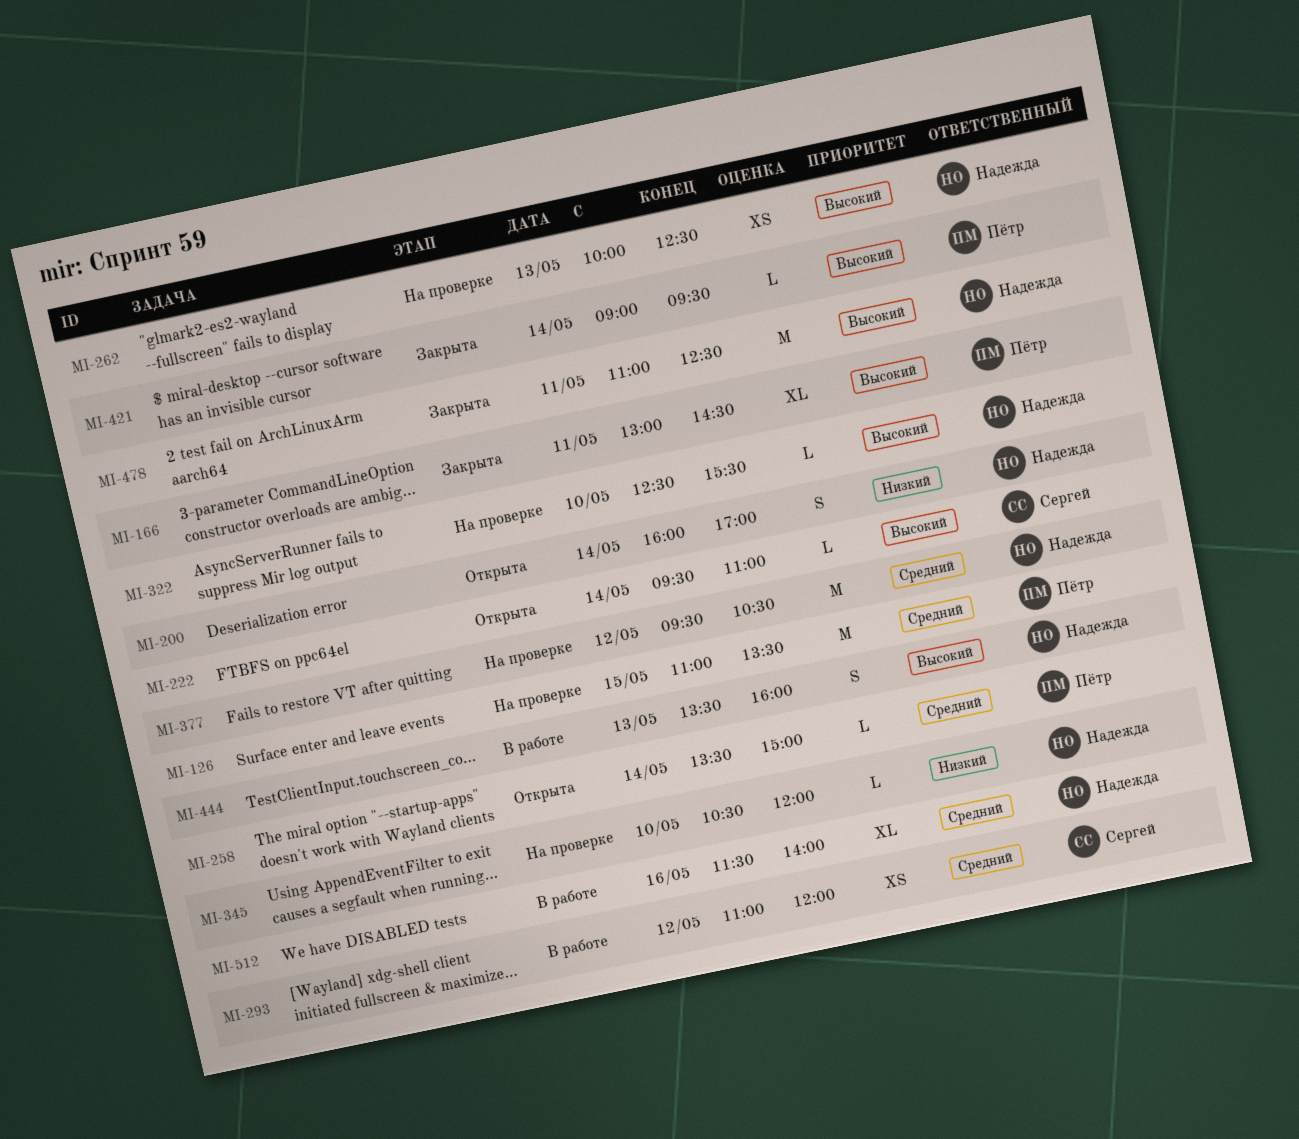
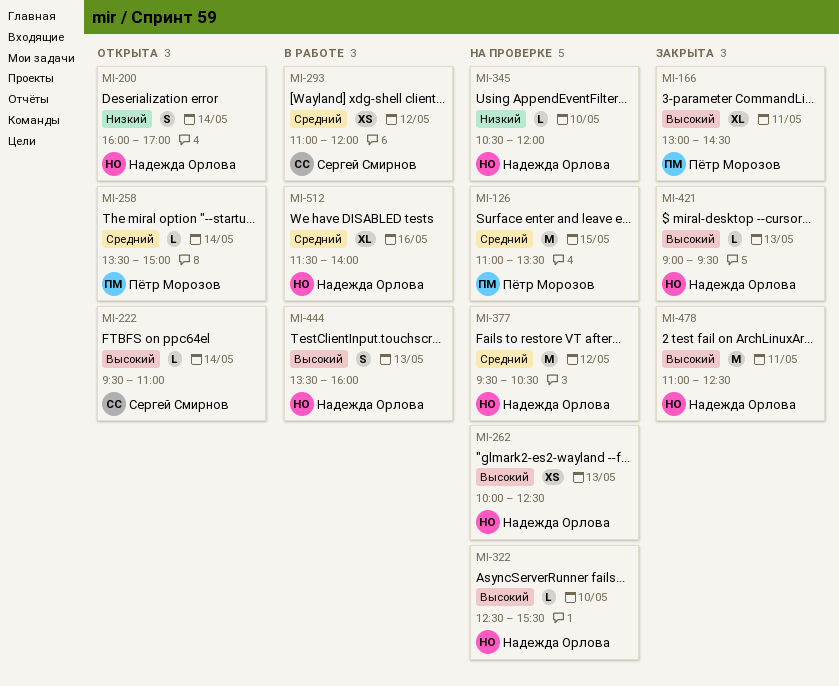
MI-421, owner: Пётр Морозов -> Надежда Орлова
MI-421, day: May 14 -> May 13

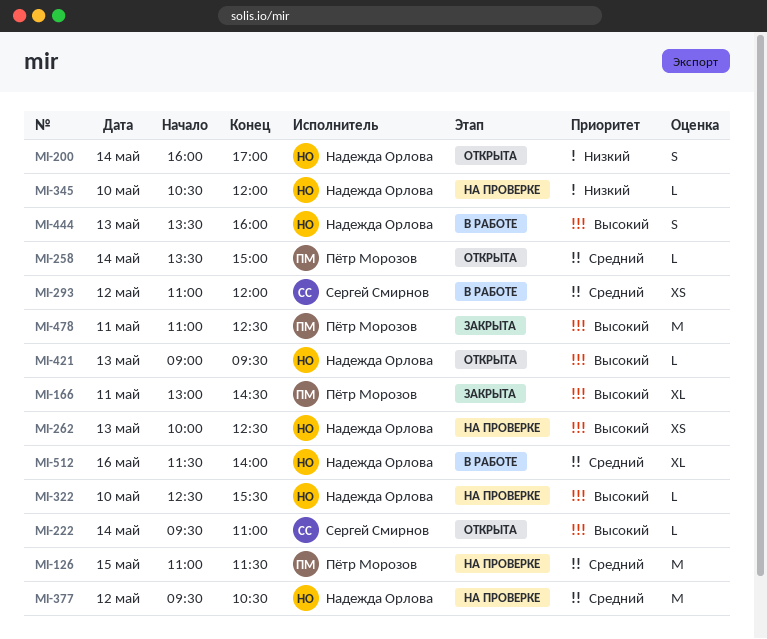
MI-126, ends: 13:30 -> 11:30
MI-421, status: Закрыта -> Открыта
MI-478, owner: Надежда Орлова -> Пётр Морозов

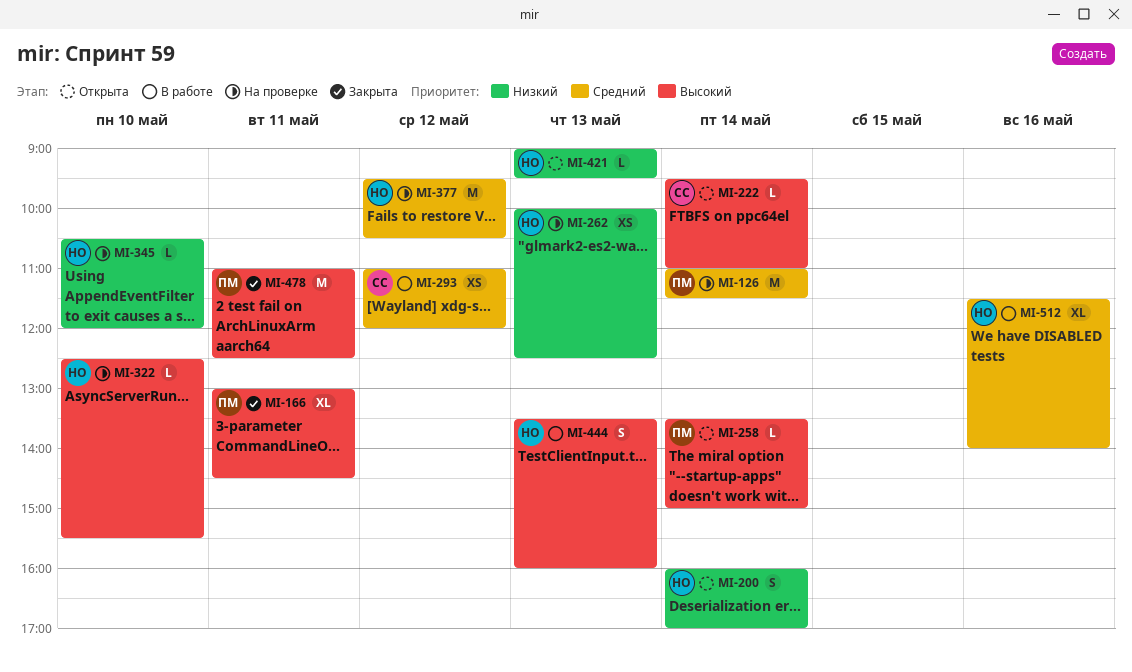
MI-126, day: May 15 -> May 14
MI-258, priority: Средний -> Высокий
MI-262, priority: Высокий -> Низкий
MI-421, priority: Высокий -> Низкий

